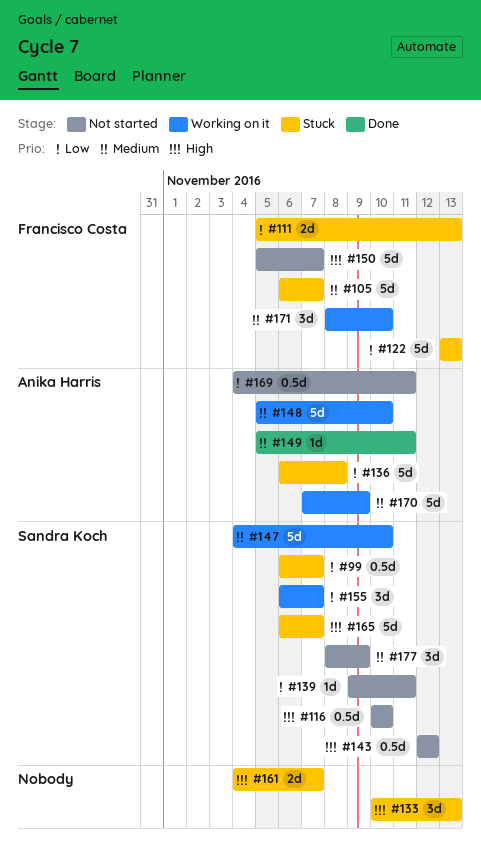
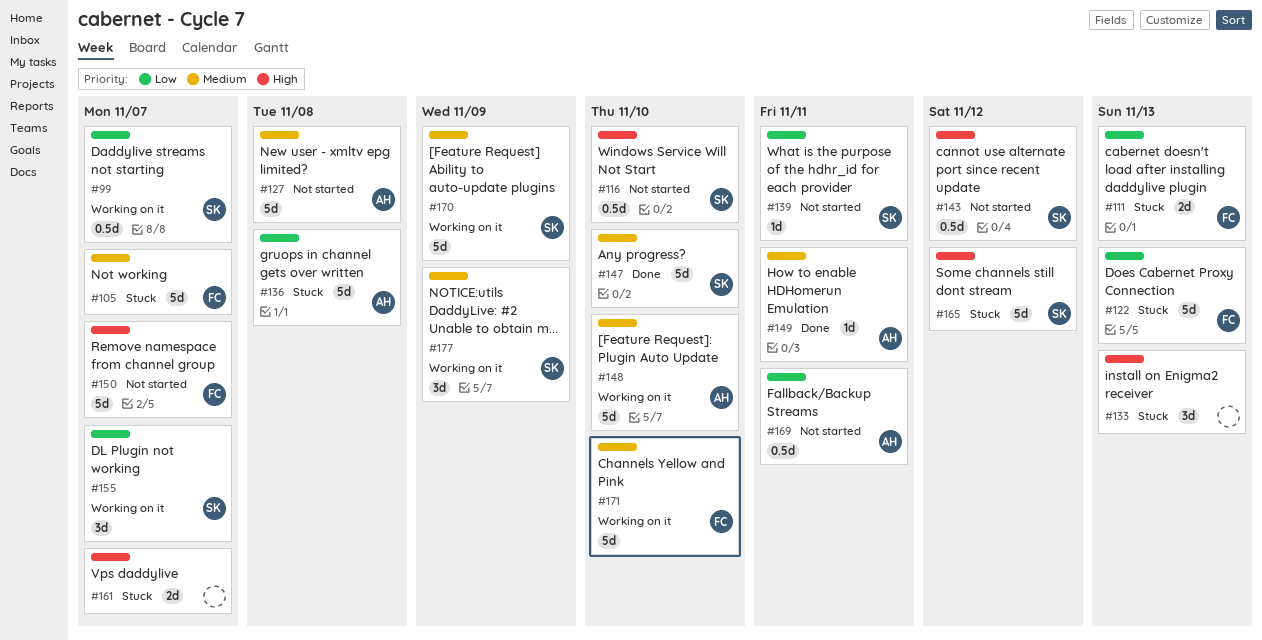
#99, status: Stuck -> Working on it
#127: none -> present
#147, status: Working on it -> Done
#165, due: Nov 7 -> Nov 12
#170, owner: Anika Harris -> Sandra Koch
#171, estimate: 3d -> 5d
#177, status: Not started -> Working on it

